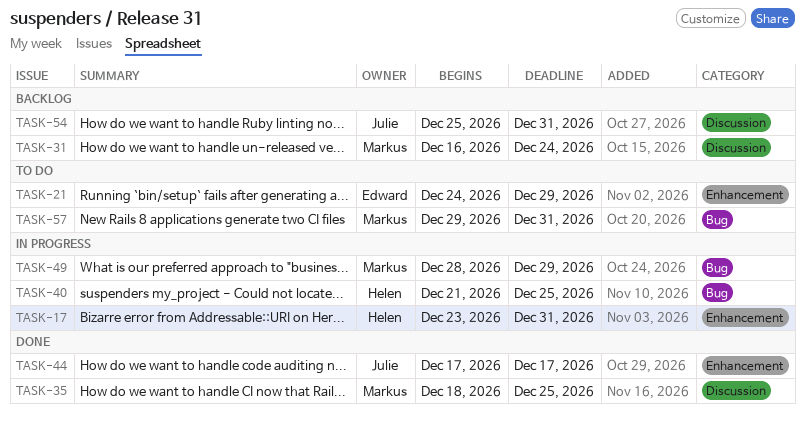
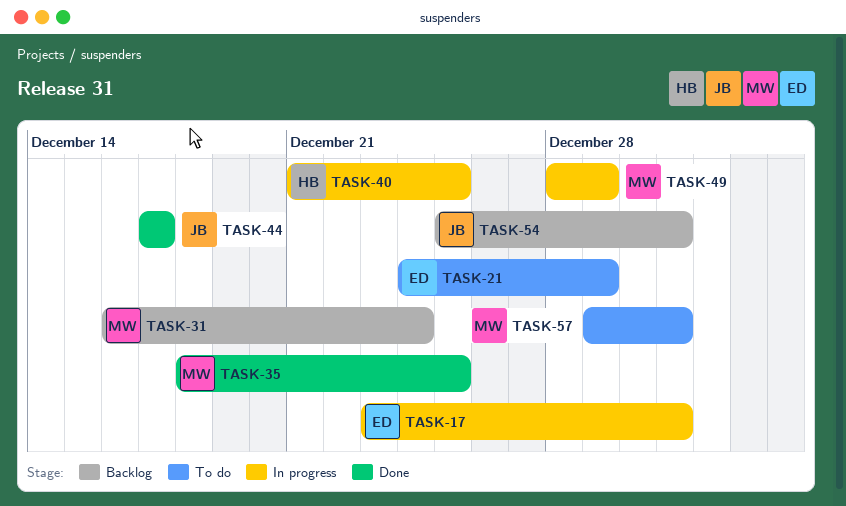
TASK-17, owner: Helen -> Edward

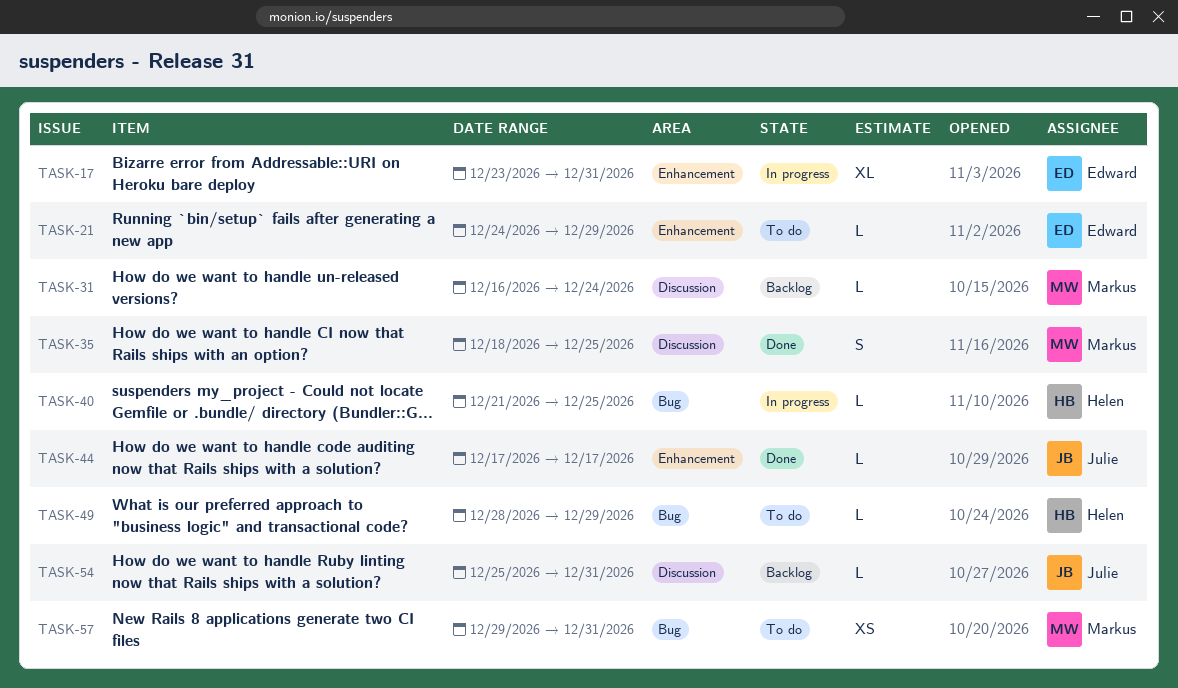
TASK-49, status: In progress -> To do
TASK-49, owner: Markus -> Helen

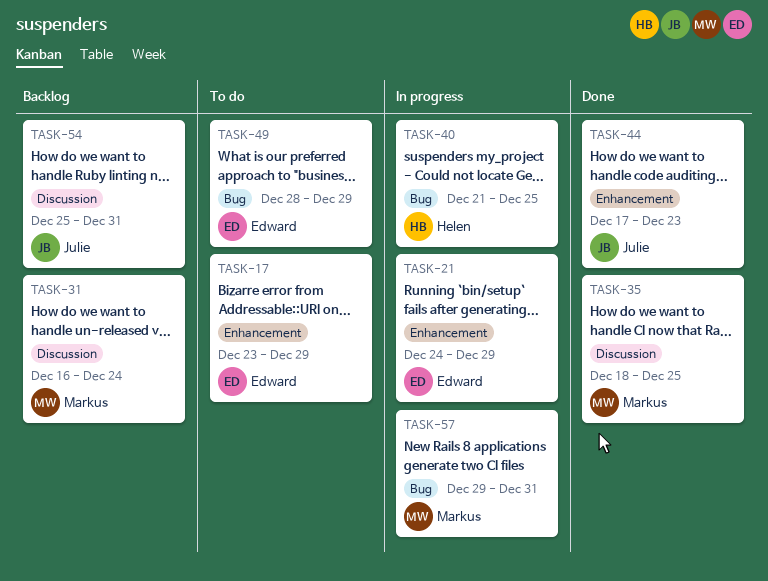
TASK-17, status: In progress -> To do
TASK-17, due: Dec 31 -> Dec 29
TASK-21, status: To do -> In progress
TASK-44, due: Dec 17 -> Dec 23
TASK-49, owner: Helen -> Edward
TASK-57, status: To do -> In progress

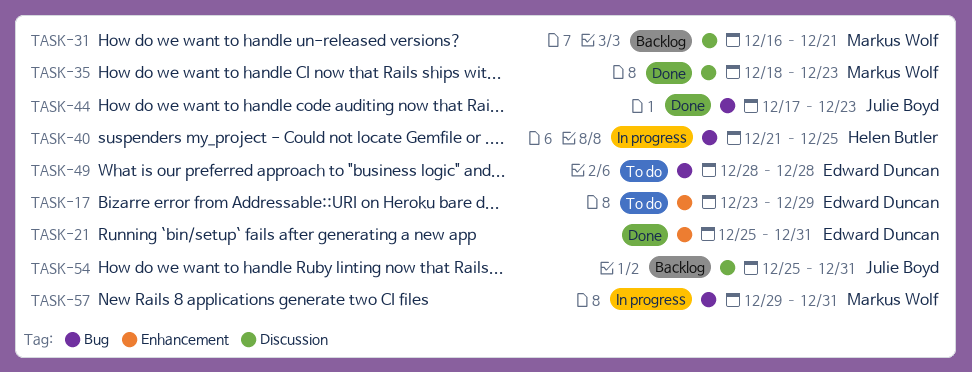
TASK-21, status: In progress -> Done
TASK-21, start: Dec 24 -> Dec 25
TASK-21, due: Dec 29 -> Dec 31
TASK-31, due: Dec 24 -> Dec 21
TASK-35, due: Dec 25 -> Dec 23
TASK-44, label: Enhancement -> Bug
TASK-49, due: Dec 29 -> Dec 28

